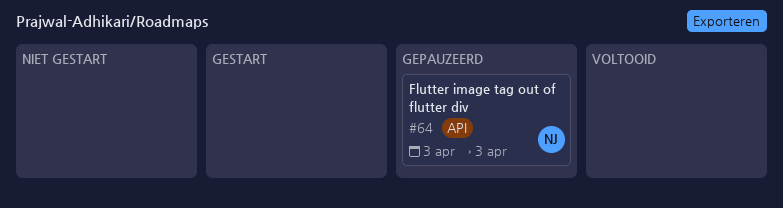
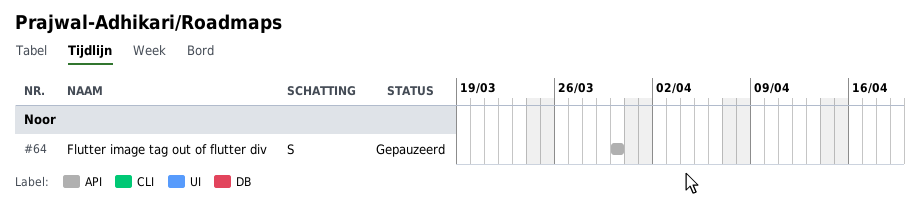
#64, start: Apr 3 -> Mar 30
#64, due: Apr 3 -> Mar 30

